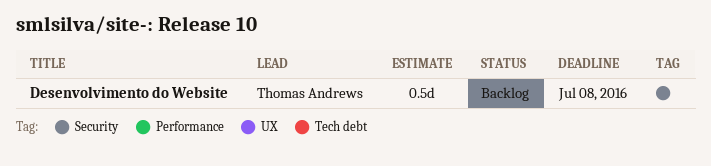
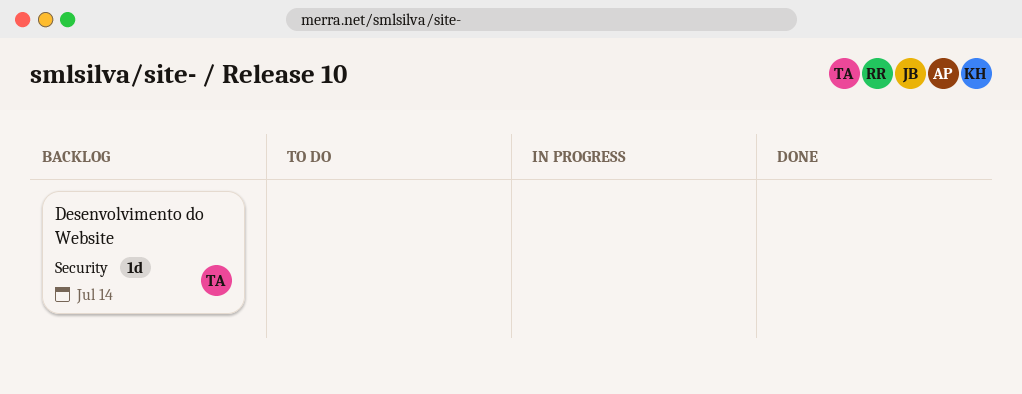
Desenvolvimento do Website, estimate: 0.5d -> 1d
Desenvolvimento do Website, due: Jul 8 -> Jul 14

